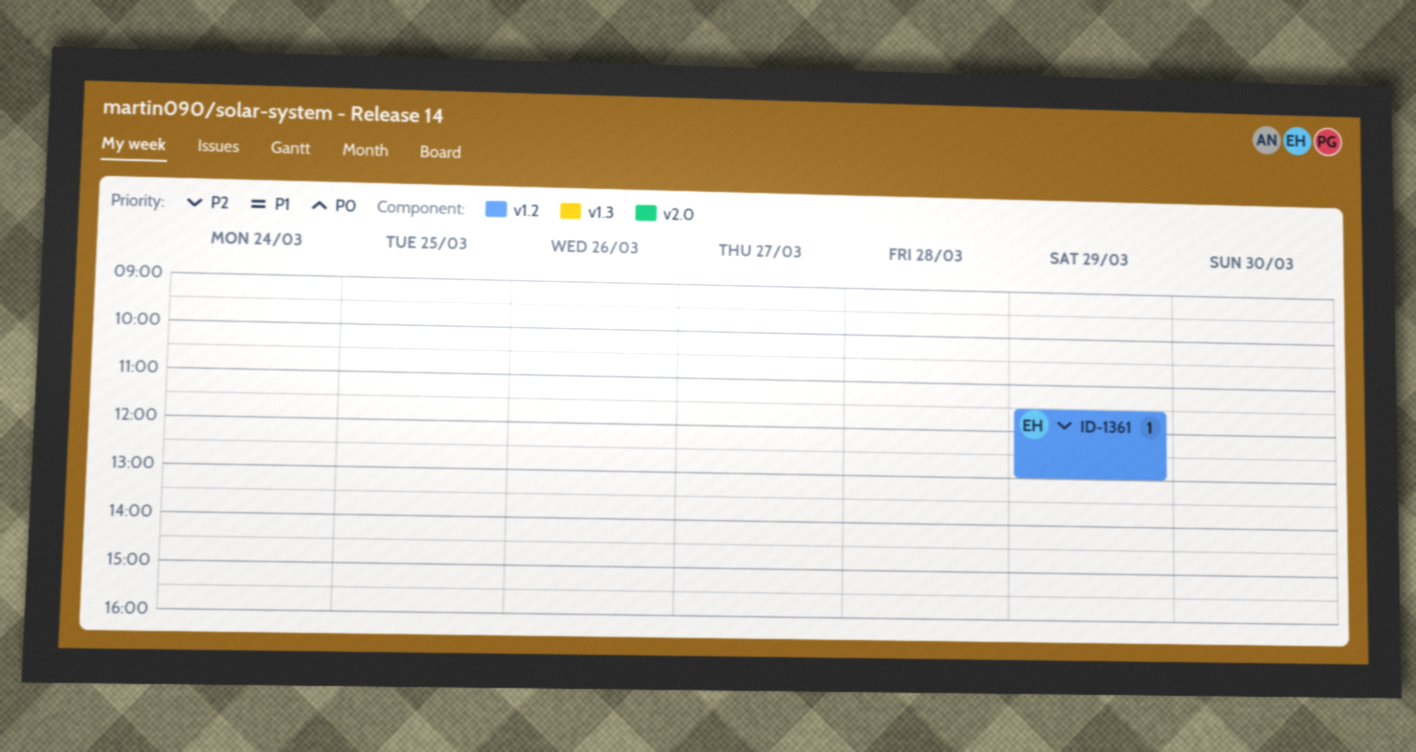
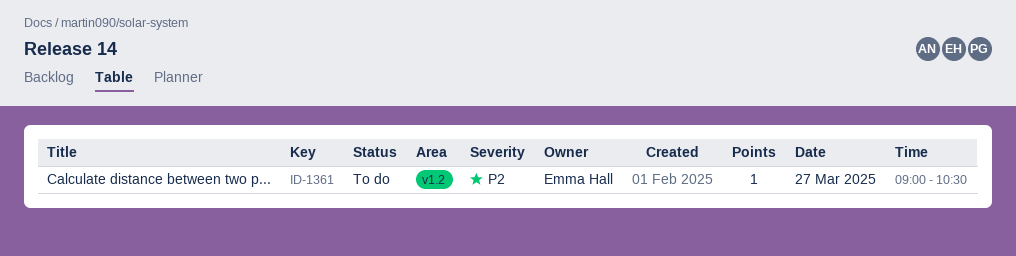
ID-1361, day: Mar 29 -> Mar 27
ID-1361, begins: 11:30 -> 09:00
ID-1361, ends: 13:00 -> 10:30

